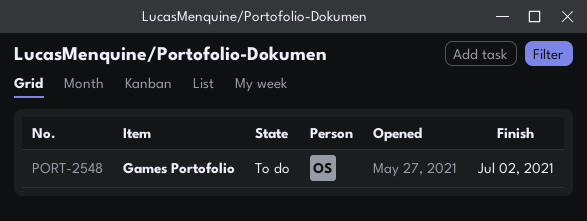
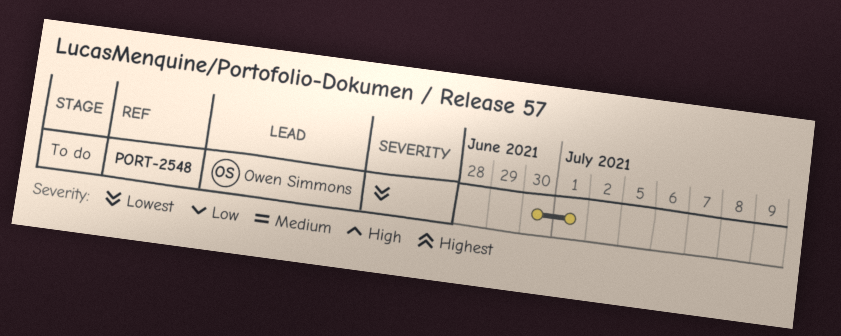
PORT-2548, due: Jul 2 -> Jul 1

